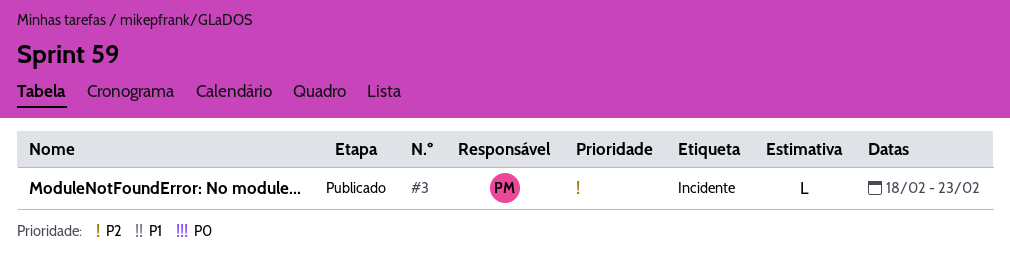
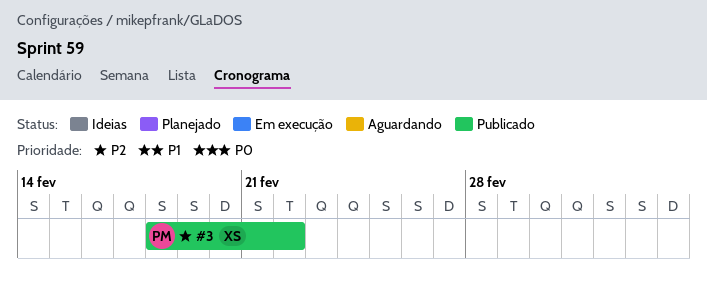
#3, estimate: L -> XS
#3, due: Feb 23 -> Feb 22

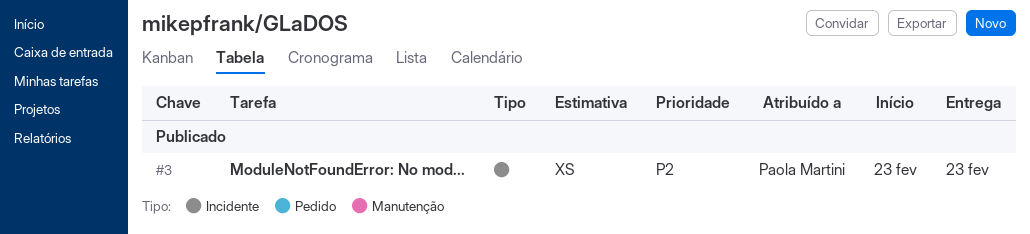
#3, start: Feb 18 -> Feb 23
#3, due: Feb 22 -> Feb 23

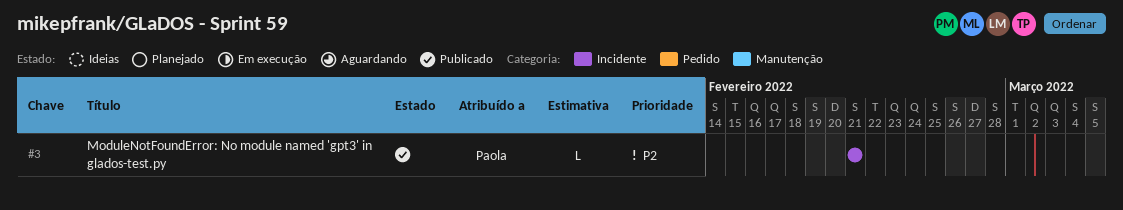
#3, estimate: XS -> L
#3, start: Feb 23 -> Feb 21
#3, due: Feb 23 -> Feb 21

